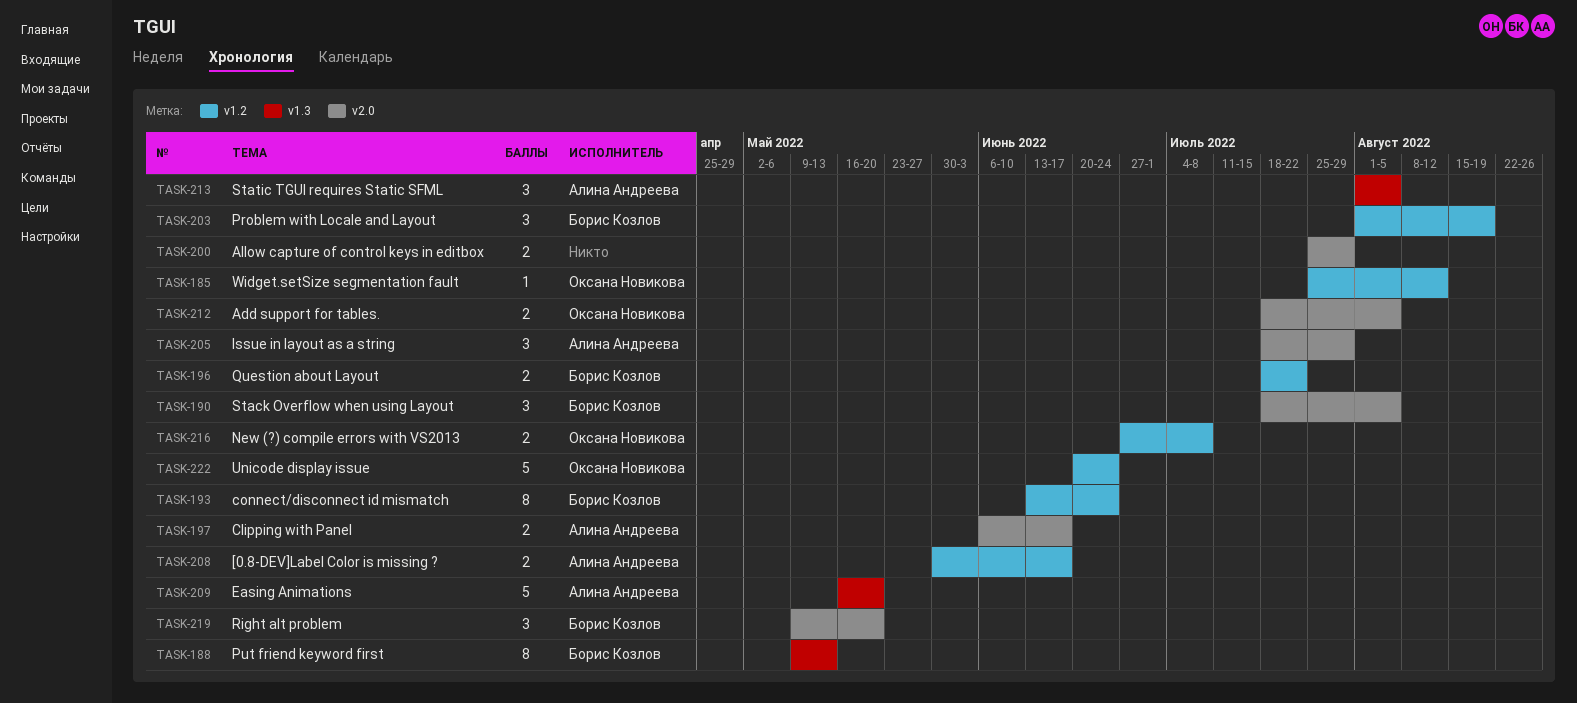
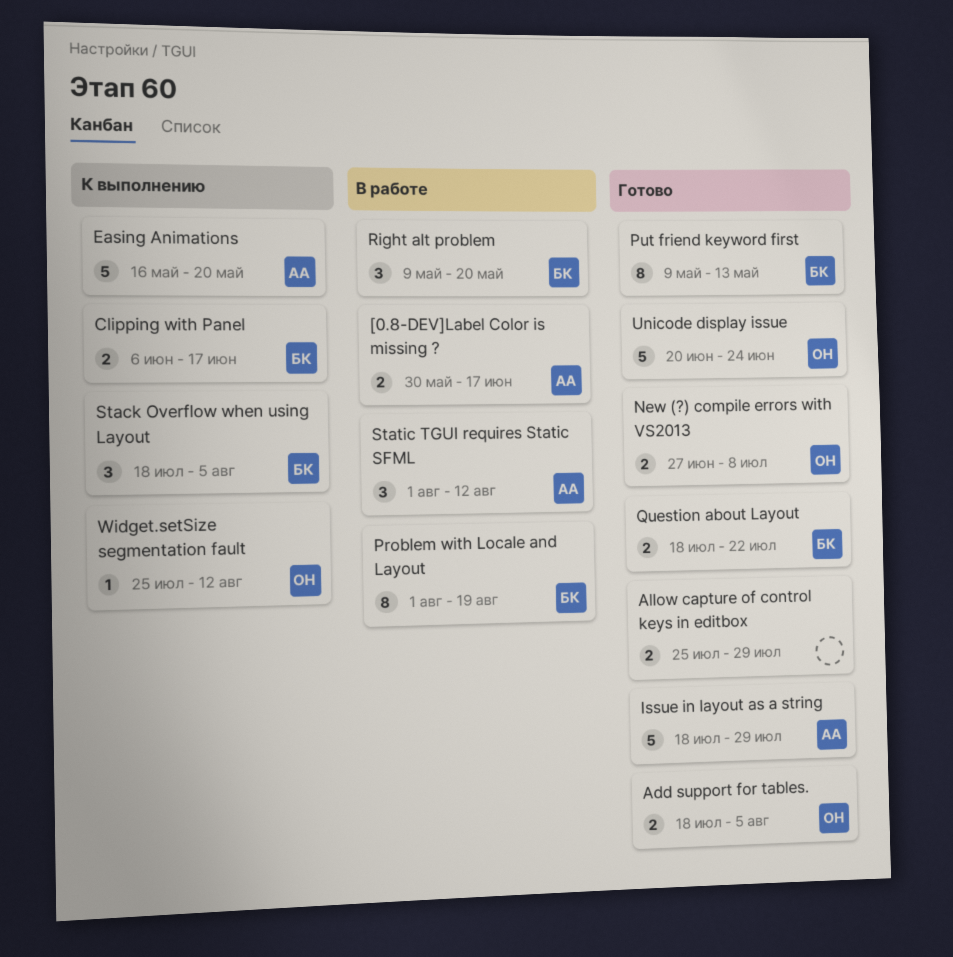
Clipping with Panel, owner: Алина Андреева -> Борис Козлов
connect/disconnect id mismatch: present -> none
Issue in layout as a string, estimate: 3 -> 5
Problem with Locale and Layout, estimate: 3 -> 8
Static TGUI requires Static SFML, due: Aug 5 -> Aug 12

